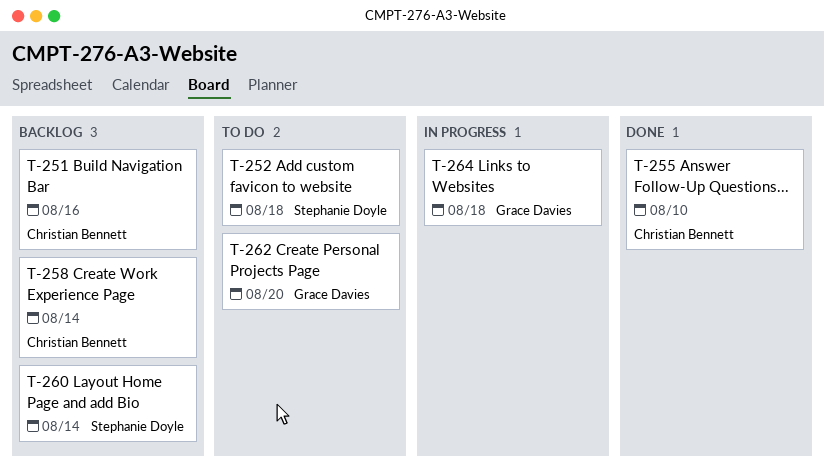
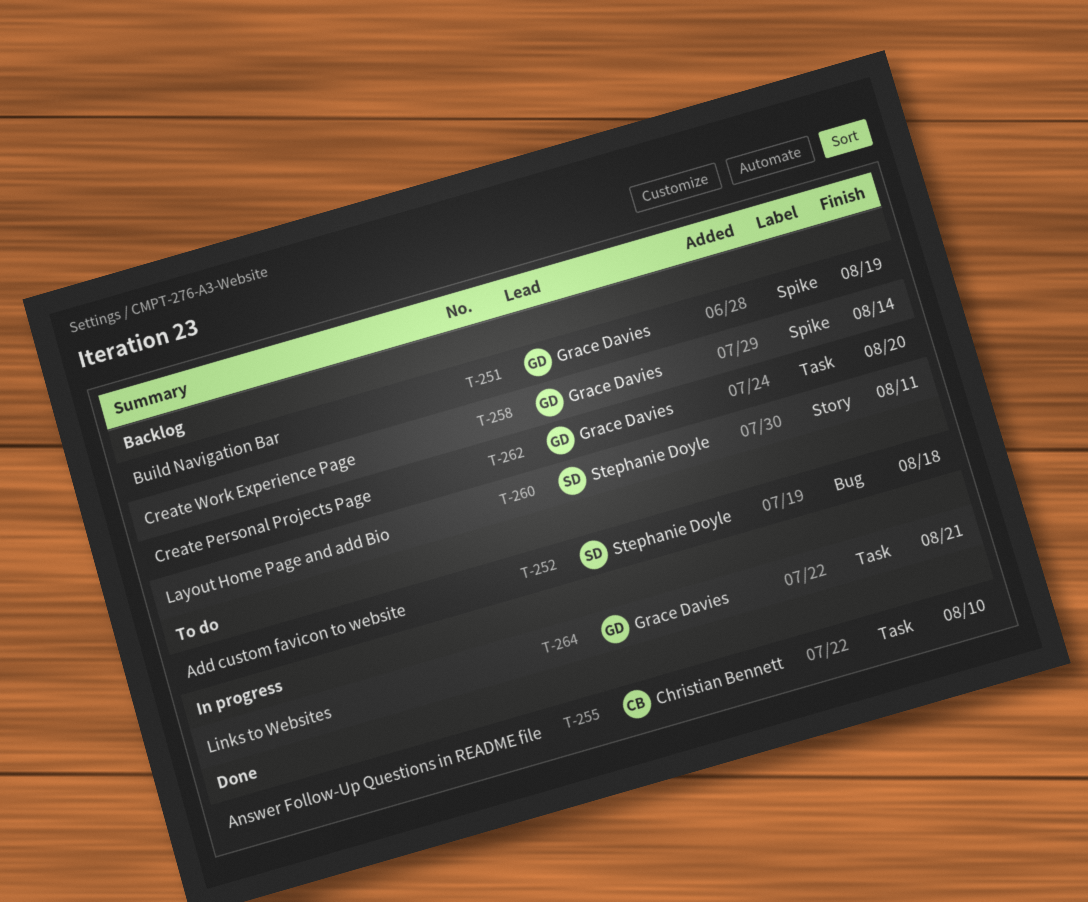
T-251, owner: Christian Bennett -> Grace Davies
T-251, due: Aug 16 -> Aug 19
T-258, owner: Christian Bennett -> Grace Davies
T-260, due: Aug 14 -> Aug 11
T-262, status: To do -> Backlog
T-264, due: Aug 18 -> Aug 21

